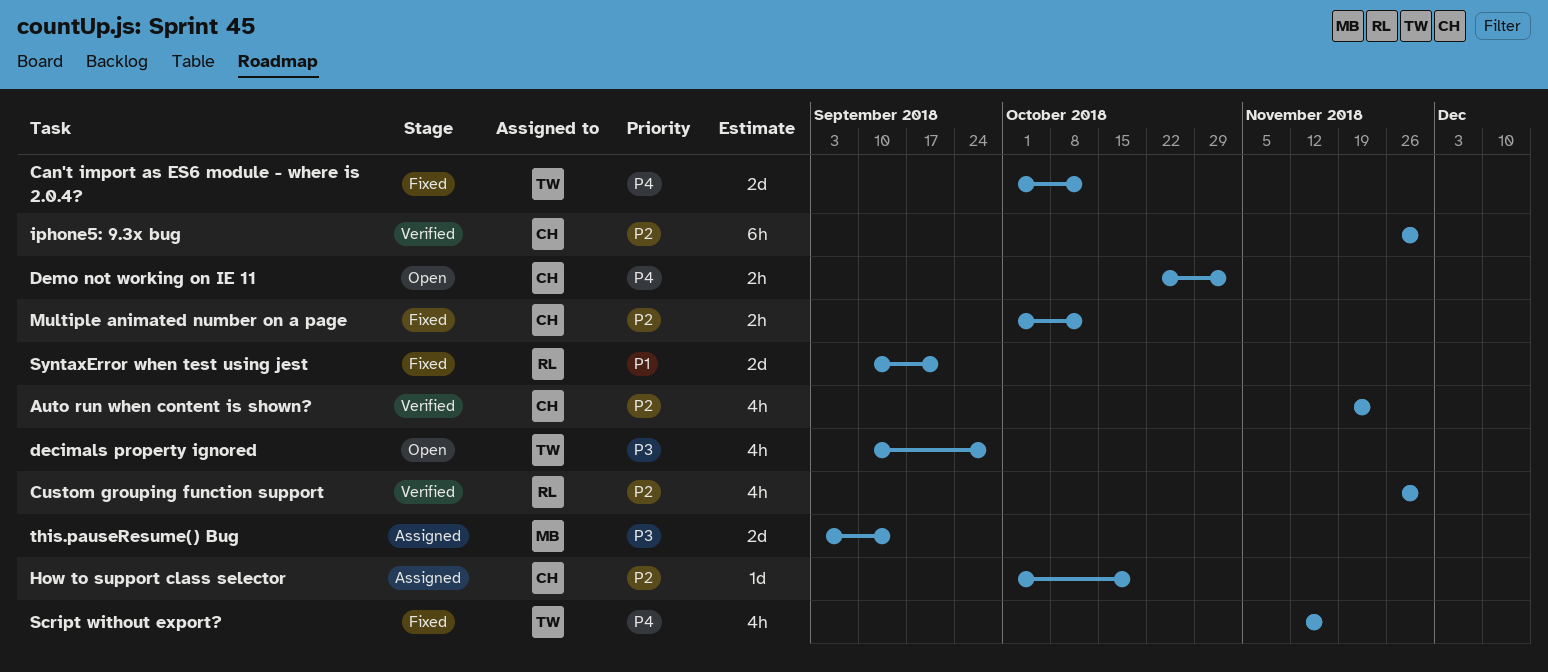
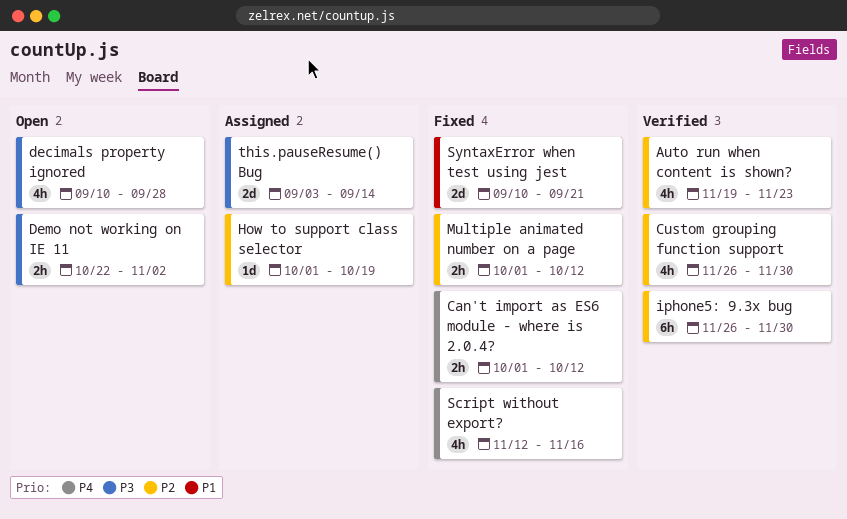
Can't import as ES6 module - where is 2.0.4?, estimate: 2d -> 2h
Demo not working on IE 11, priority: P4 -> P3

